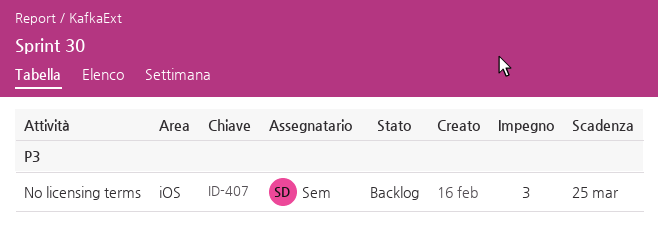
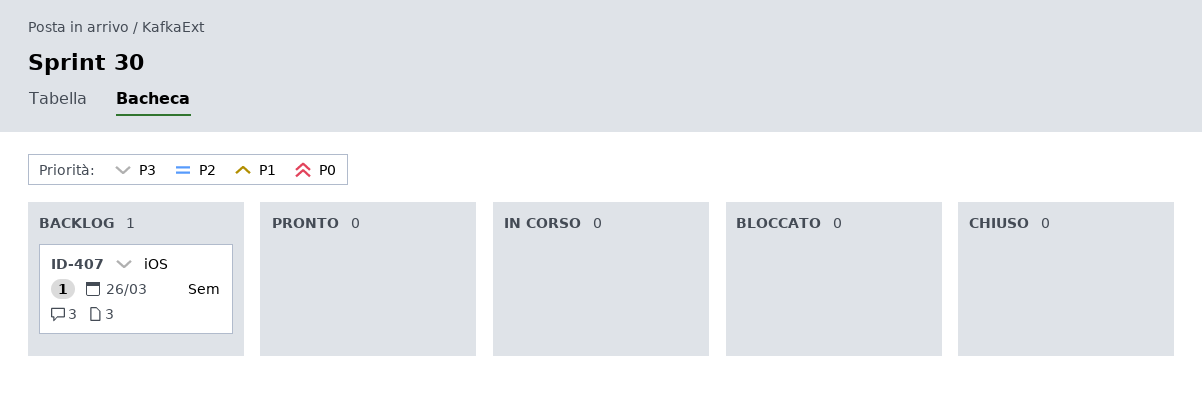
ID-407, estimate: 3 -> 1
ID-407, due: Mar 25 -> Mar 26

